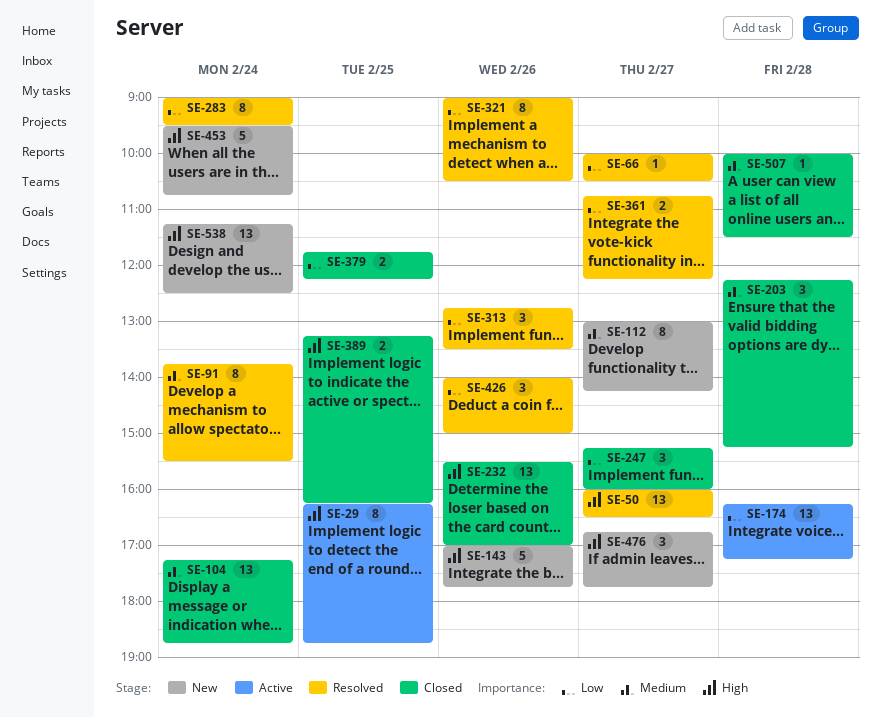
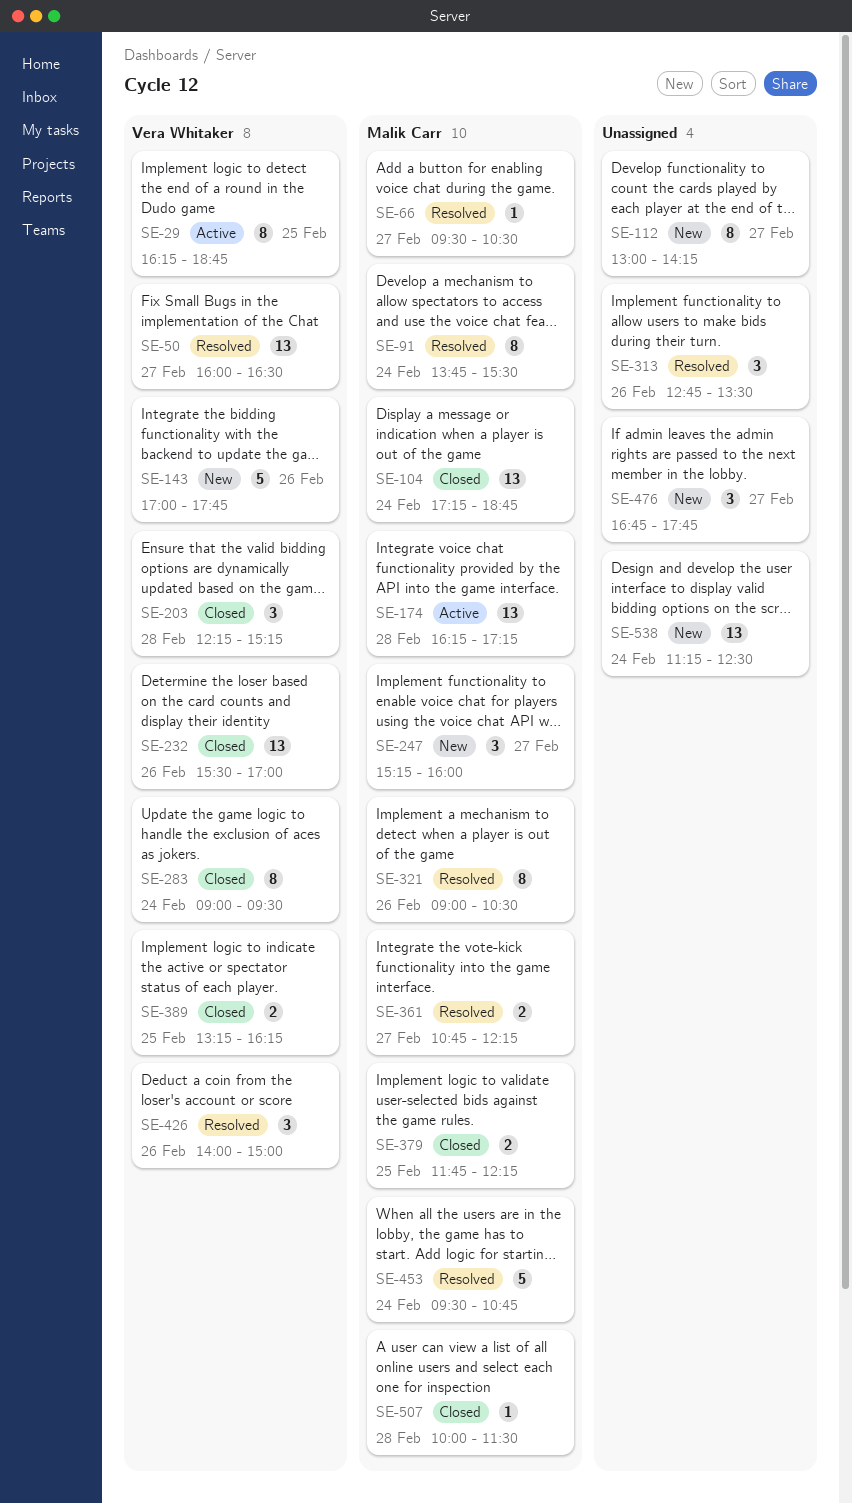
SE-66, begins: 10:00 -> 09:30
SE-247, status: Closed -> New
SE-283, status: Resolved -> Closed
SE-453, status: New -> Resolved

